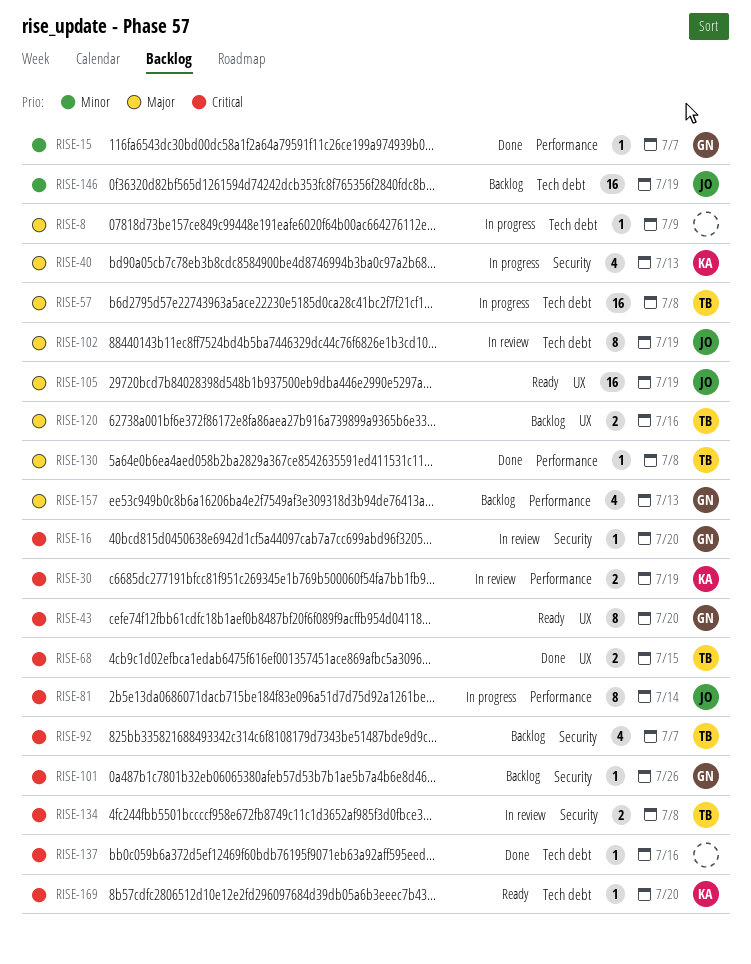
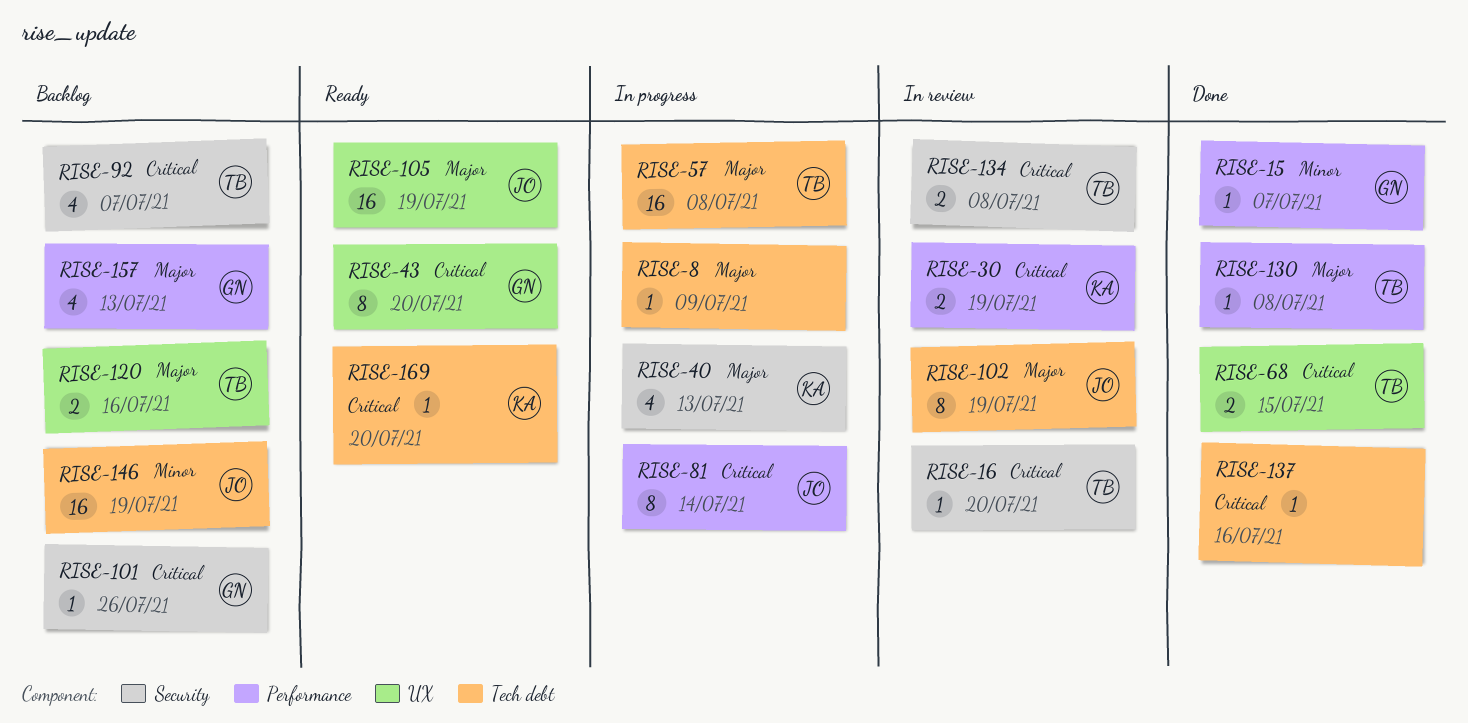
RISE-16, owner: GN -> TB

